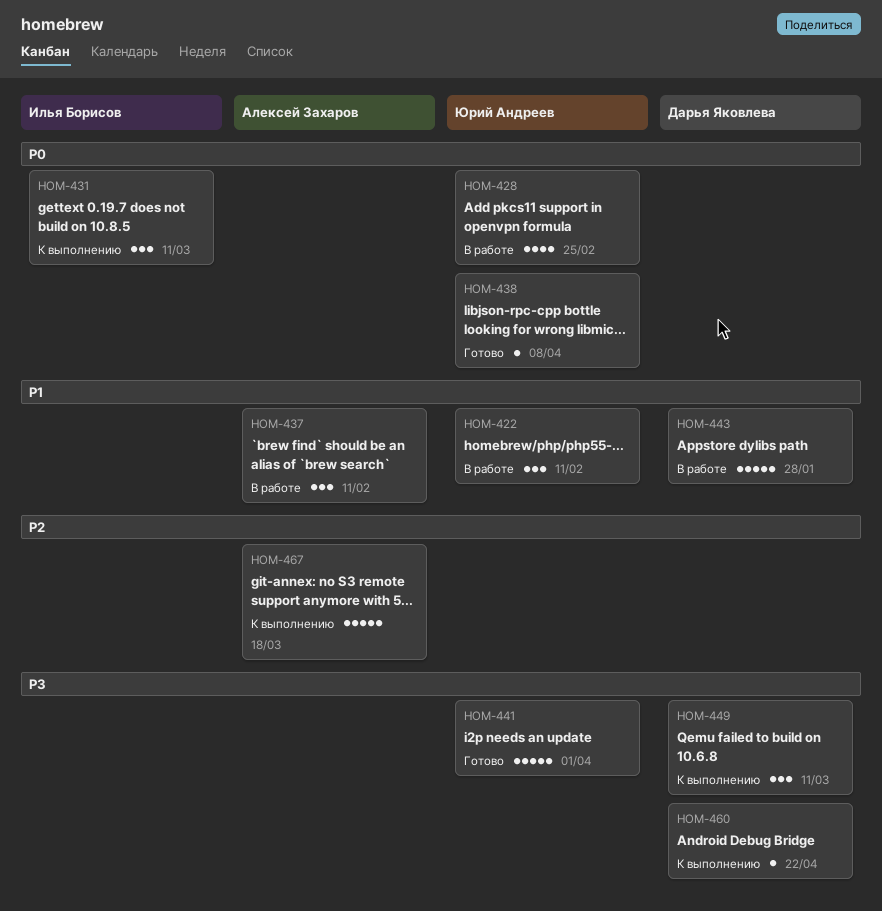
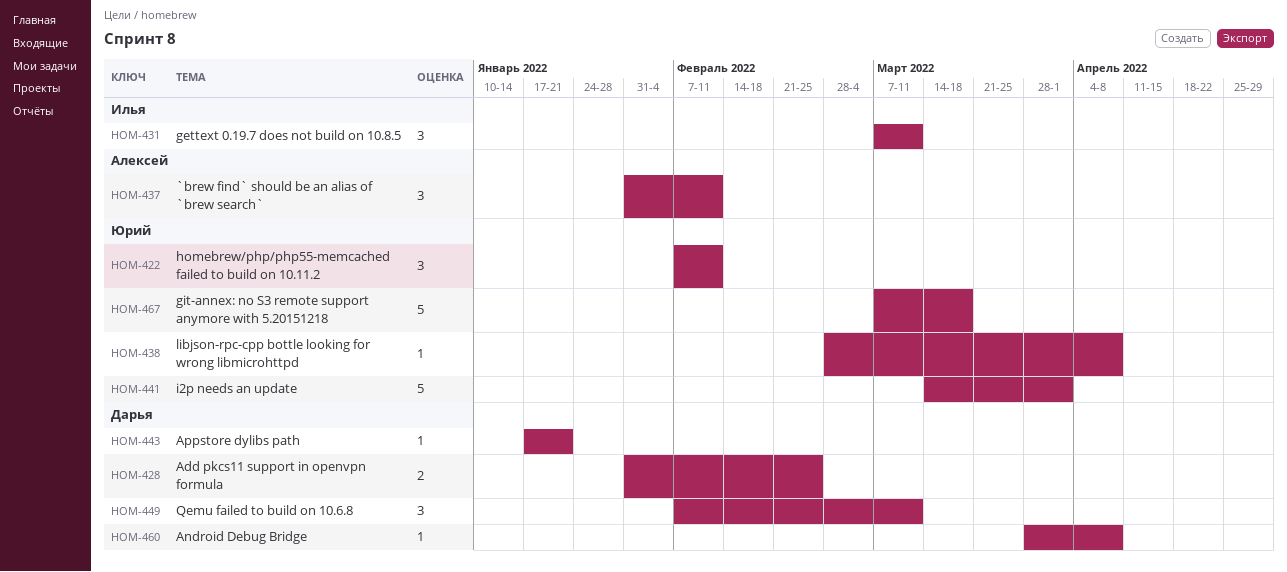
HOM-428, owner: Юрий Андреев -> Дарья Яковлева
HOM-428, estimate: 4 -> 2
HOM-443, estimate: 5 -> 1
HOM-443, due: Jan 28 -> Jan 21
HOM-460, due: Apr 22 -> Apr 8
HOM-467, owner: Алексей Захаров -> Юрий Андреев

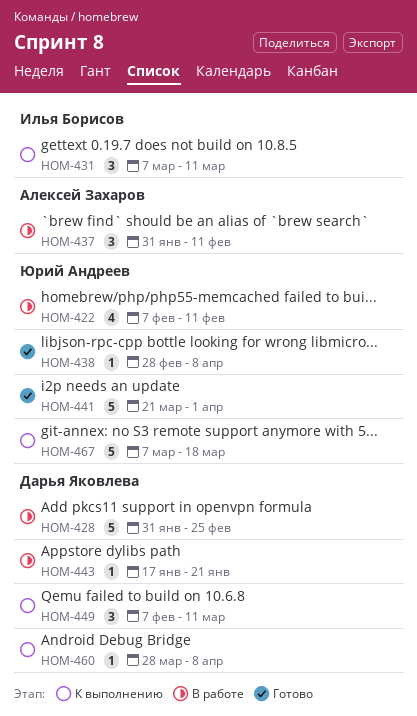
HOM-422, estimate: 3 -> 4
HOM-428, estimate: 2 -> 5
HOM-441, start: Mar 14 -> Mar 21

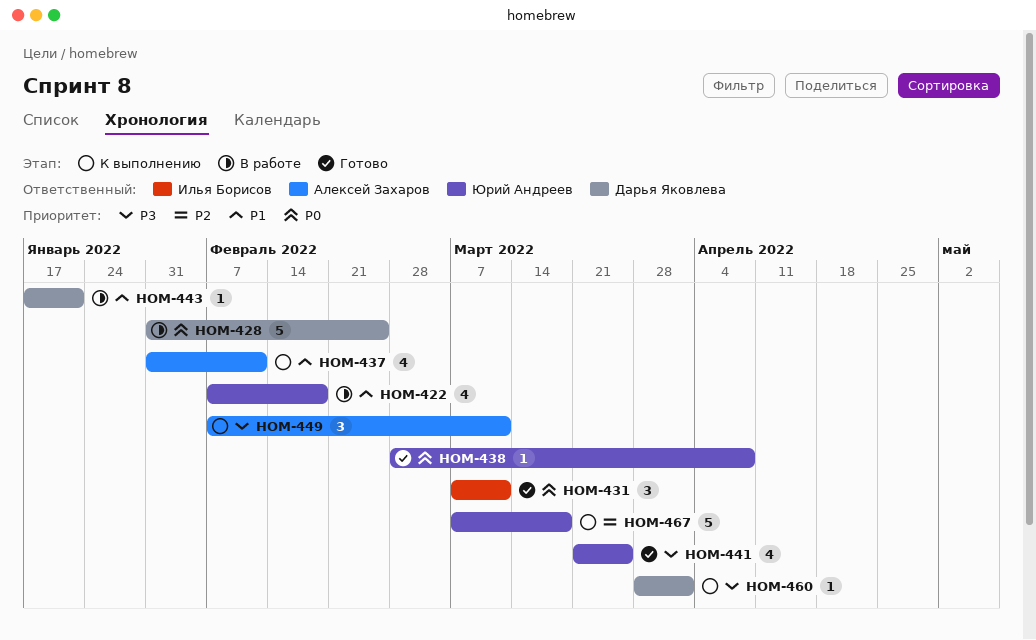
HOM-422, due: Feb 11 -> Feb 18
HOM-431, status: К выполнению -> Готово
HOM-437, status: В работе -> К выполнению
HOM-437, estimate: 3 -> 4
HOM-441, estimate: 5 -> 4
HOM-441, due: Apr 1 -> Mar 25
HOM-449, owner: Дарья Яковлева -> Алексей Захаров
HOM-460, due: Apr 8 -> Apr 1

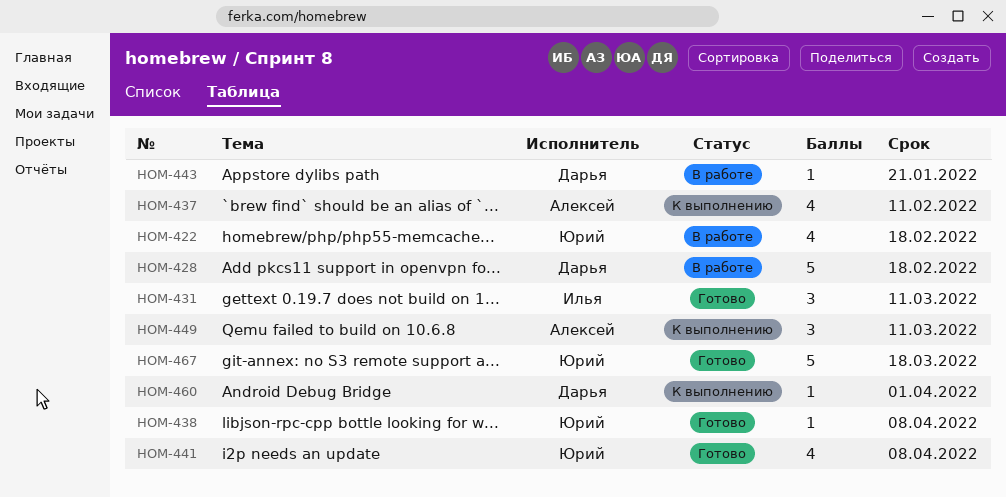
HOM-428, due: Feb 25 -> Feb 18
HOM-441, due: Mar 25 -> Apr 8
HOM-467, status: К выполнению -> Готово

